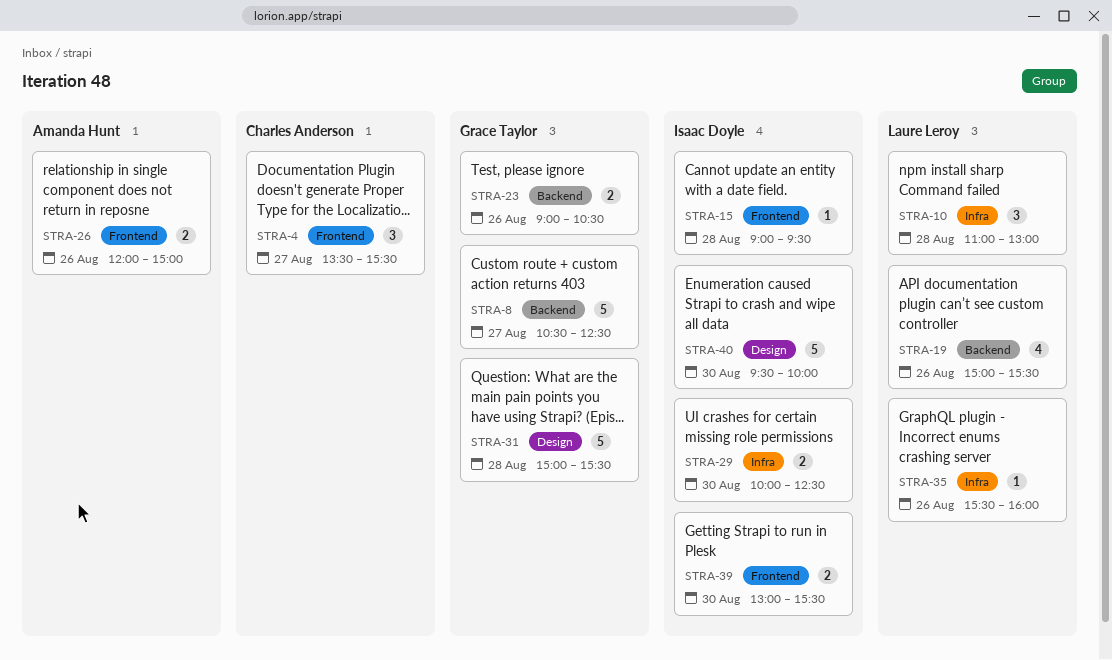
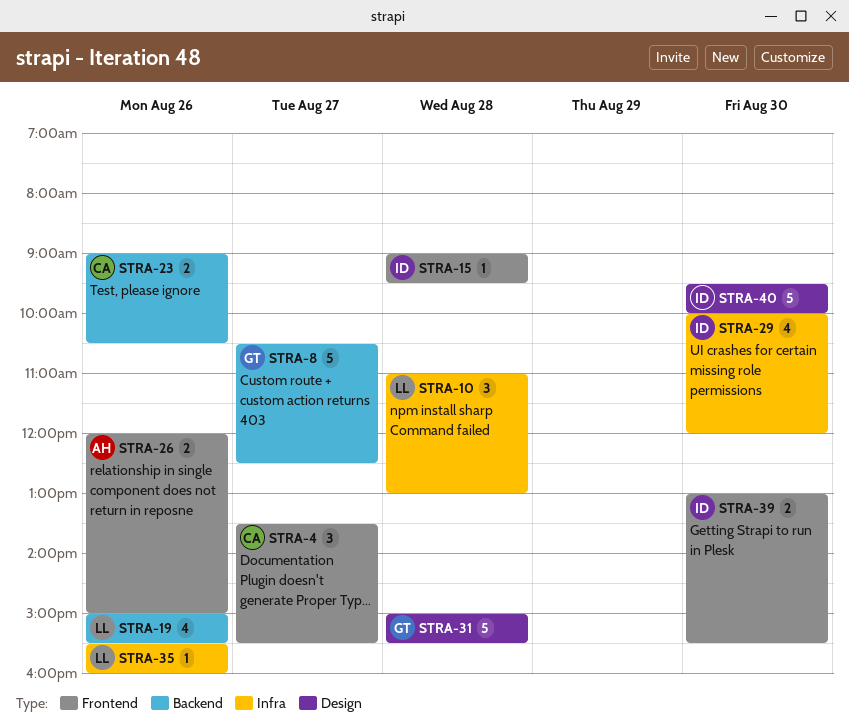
STRA-23, owner: Grace Taylor -> Charles Anderson
STRA-29, estimate: 2 -> 4
STRA-29, ends: 12:30 -> 12:00

